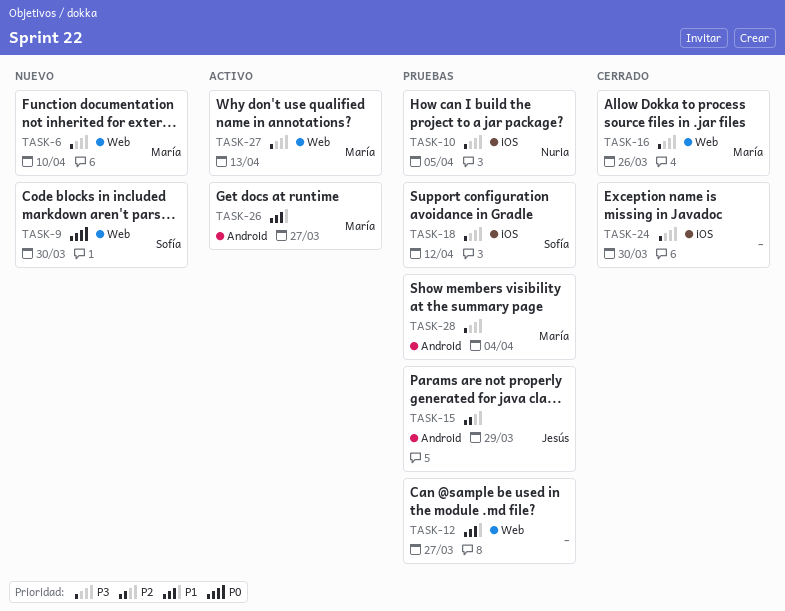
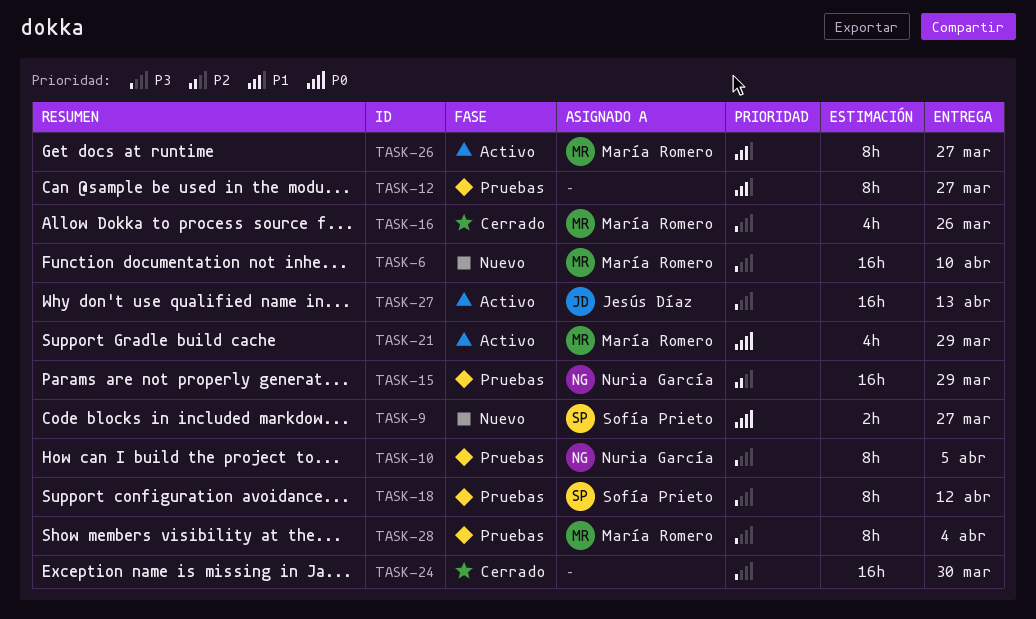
TASK-9, due: Mar 30 -> Mar 27
TASK-15, owner: Jesús Díaz -> Nuria García
TASK-21: none -> present
TASK-27, owner: María Romero -> Jesús Díaz

